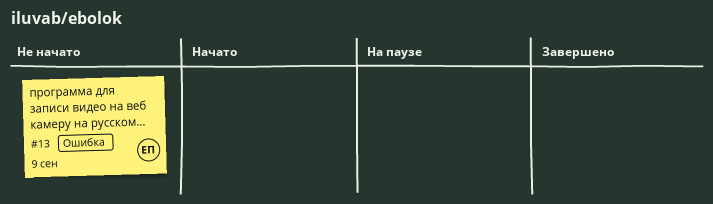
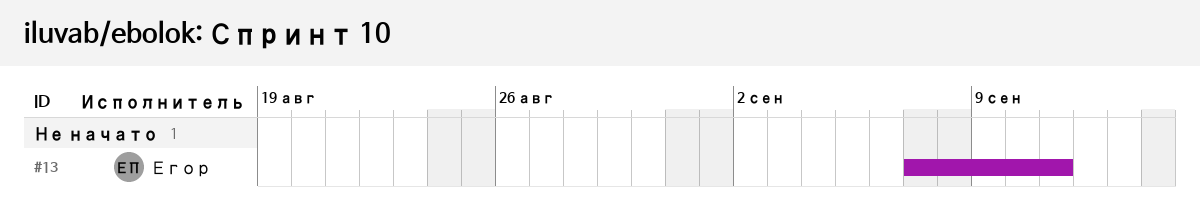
#13, due: Sep 9 -> Sep 11

